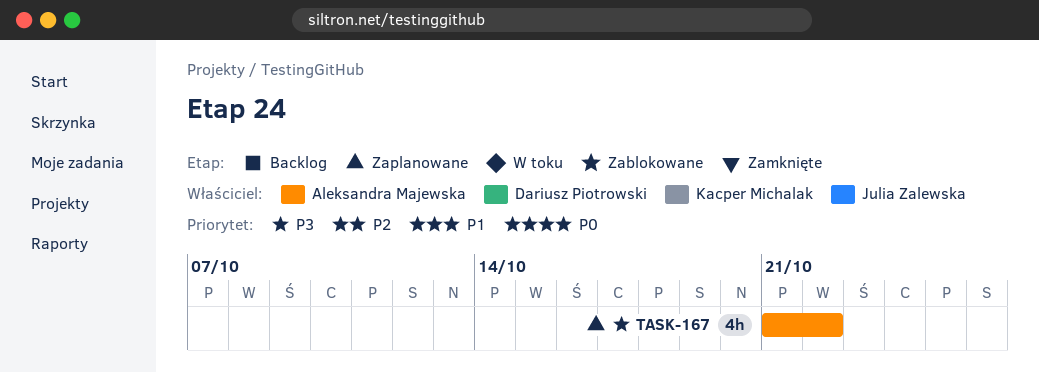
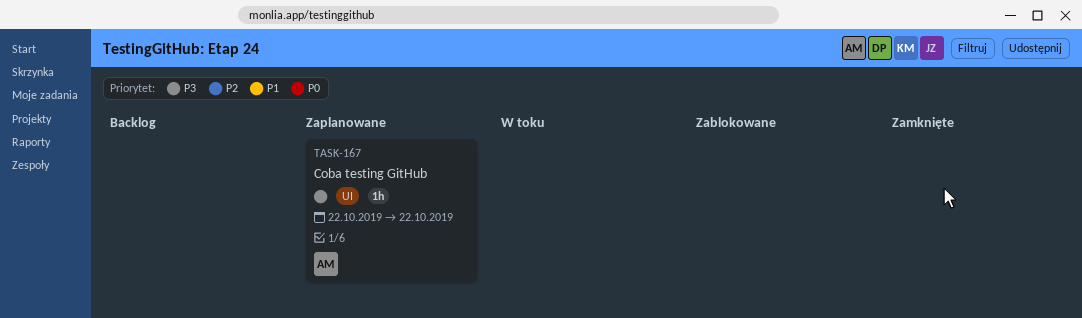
TASK-167, estimate: 4h -> 1h
TASK-167, start: Oct 21 -> Oct 22

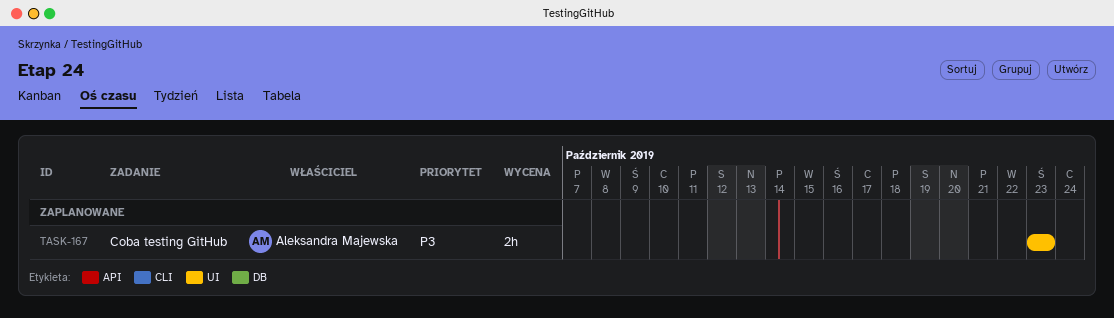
TASK-167, estimate: 1h -> 2h
TASK-167, start: Oct 22 -> Oct 23
TASK-167, due: Oct 22 -> Oct 23

